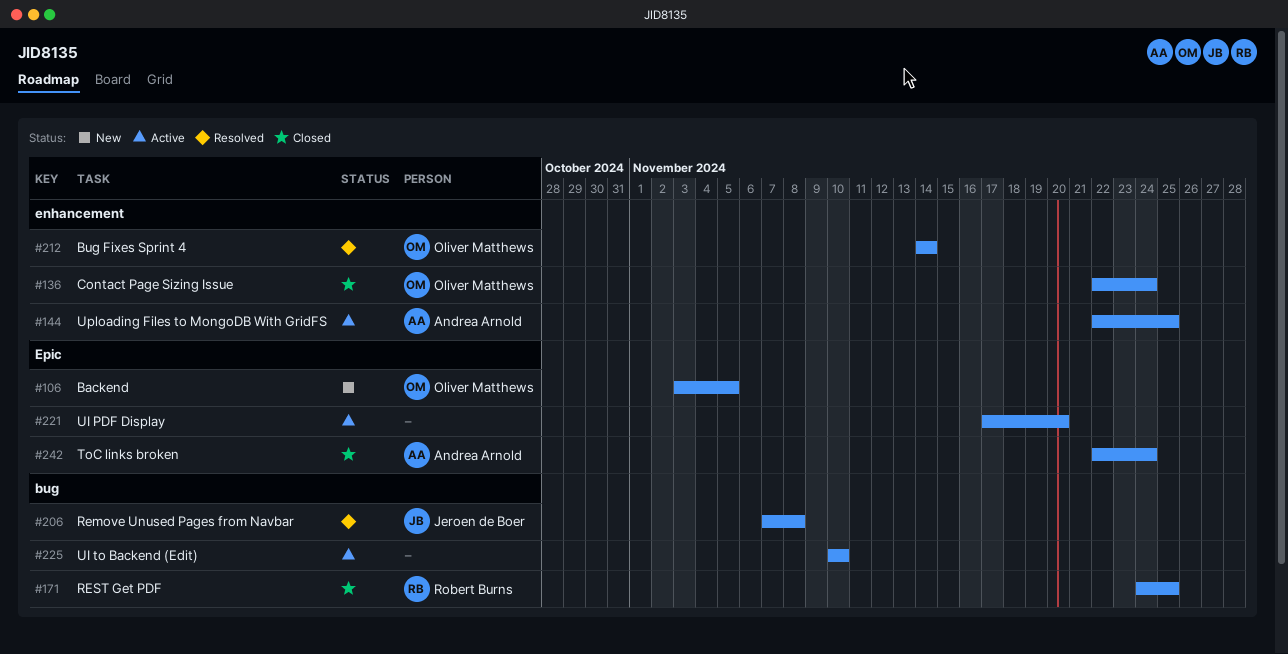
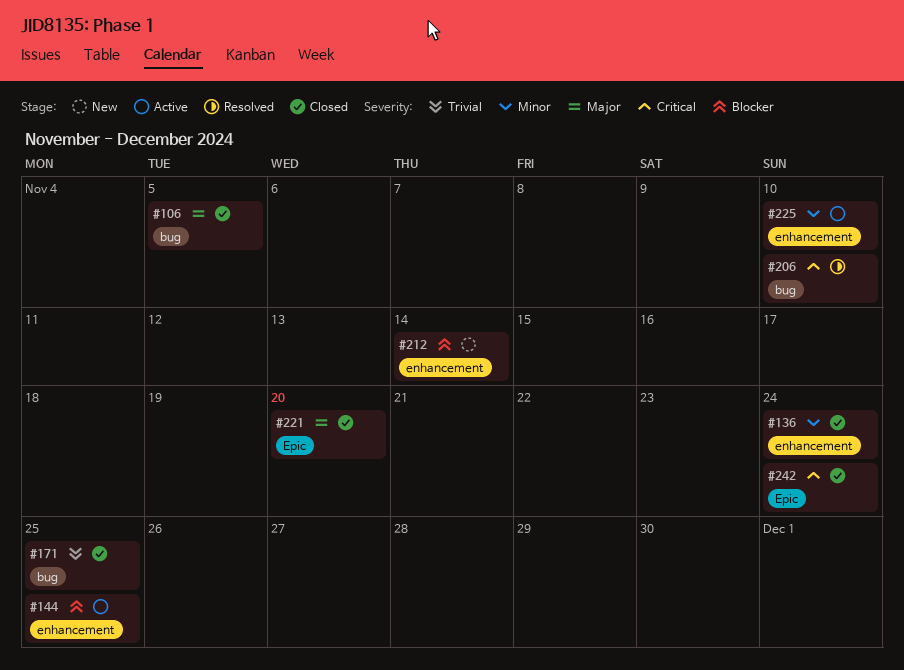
#106, status: New -> Closed
#106, label: Epic -> bug
#206, due: Nov 8 -> Nov 10
#212, status: Resolved -> New
#221, status: Active -> Closed
#225, label: bug -> enhancement

